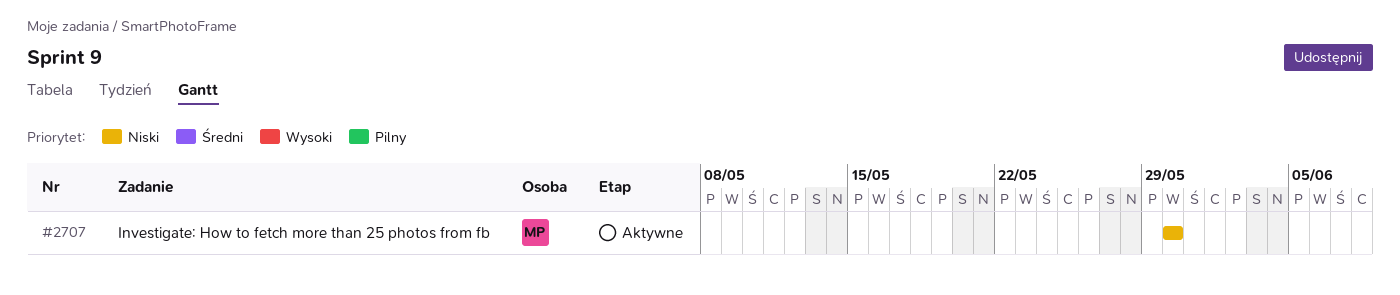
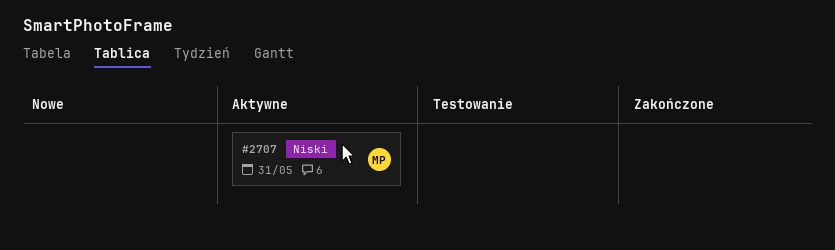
#2707, due: May 30 -> May 31

